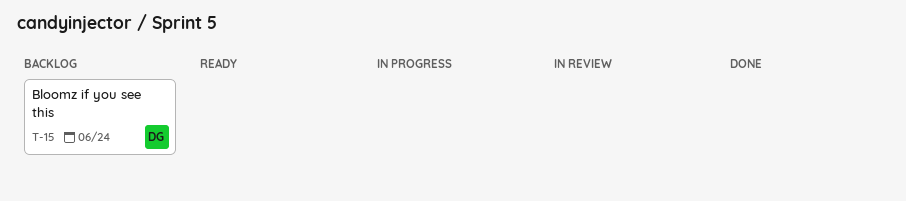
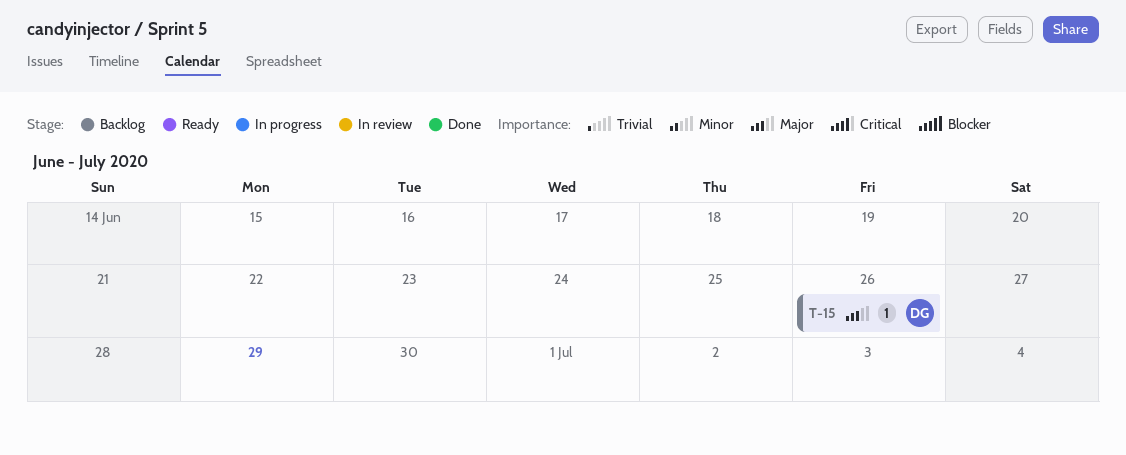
T-15, due: Jun 24 -> Jun 26

